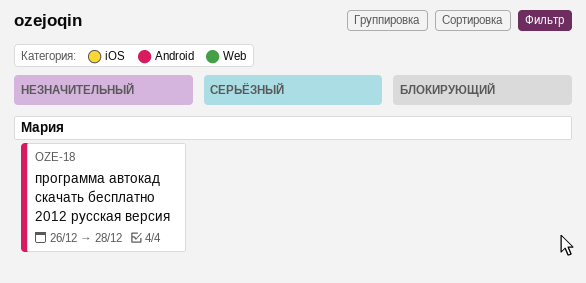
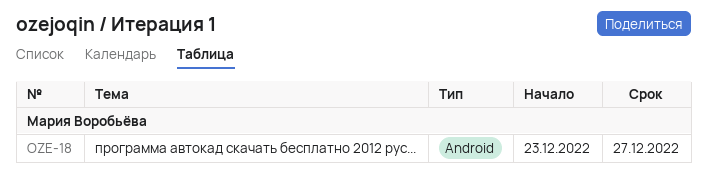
OZE-18, start: Dec 26 -> Dec 23
OZE-18, due: Dec 28 -> Dec 27

